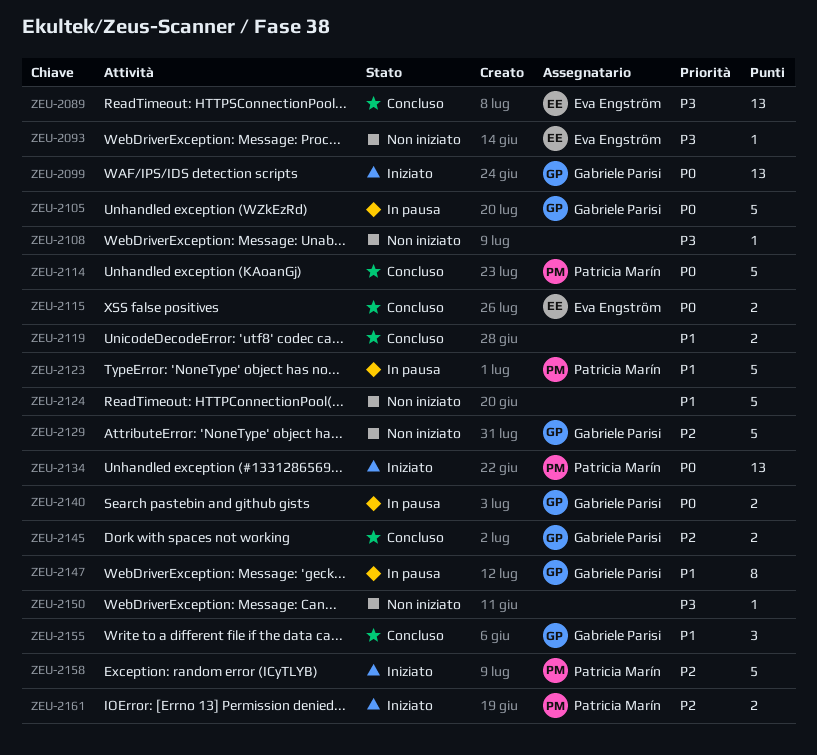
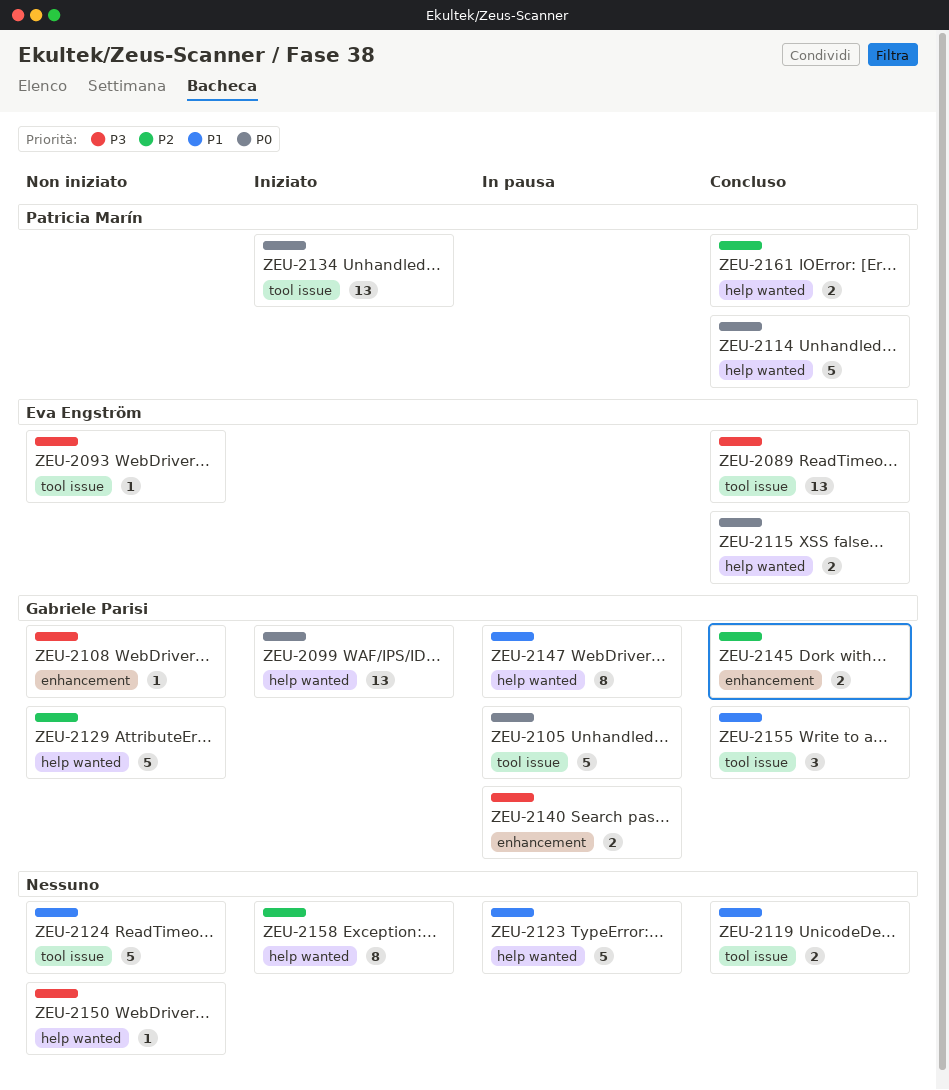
ZEU-2108, owner: none -> Gabriele Parisi
ZEU-2123, owner: Patricia Marín -> none
ZEU-2140, priority: P0 -> P3
ZEU-2158, owner: Patricia Marín -> none
ZEU-2158, estimate: 5 -> 8
ZEU-2161, status: Iniziato -> Concluso

